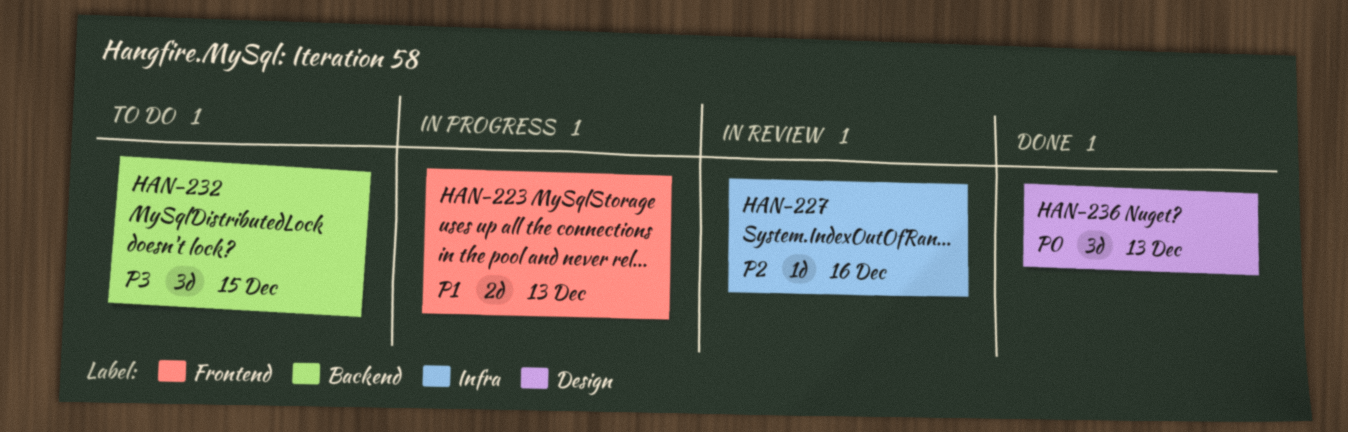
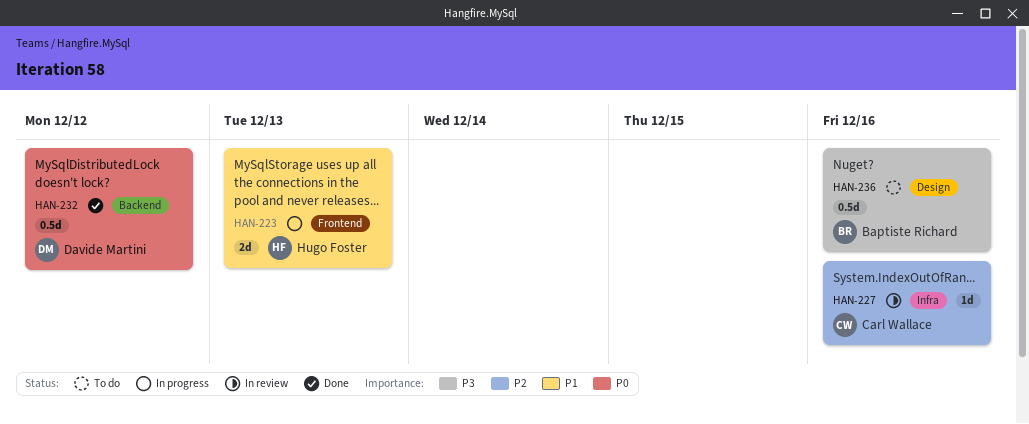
HAN-232, status: To do -> Done
HAN-232, priority: P3 -> P0
HAN-232, estimate: 3d -> 0.5d
HAN-232, due: Dec 15 -> Dec 12
HAN-236, status: Done -> To do
HAN-236, priority: P0 -> P3
HAN-236, estimate: 3d -> 0.5d
HAN-236, due: Dec 13 -> Dec 16

